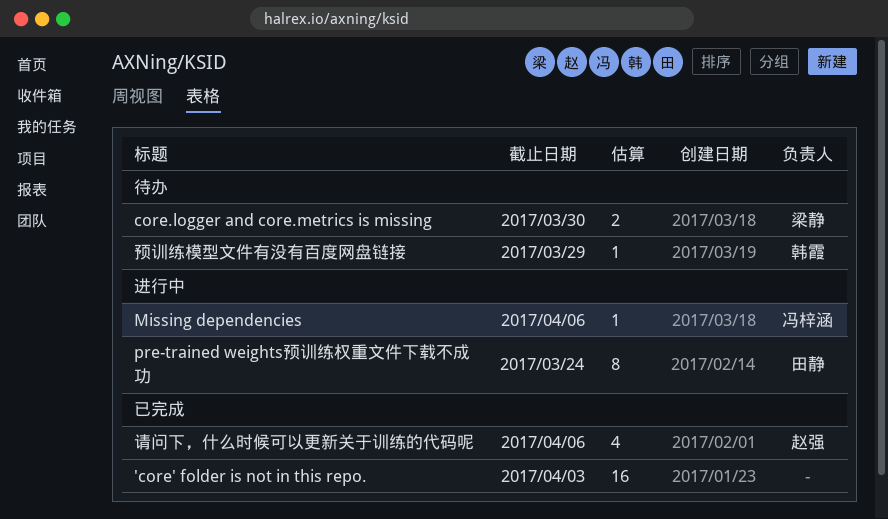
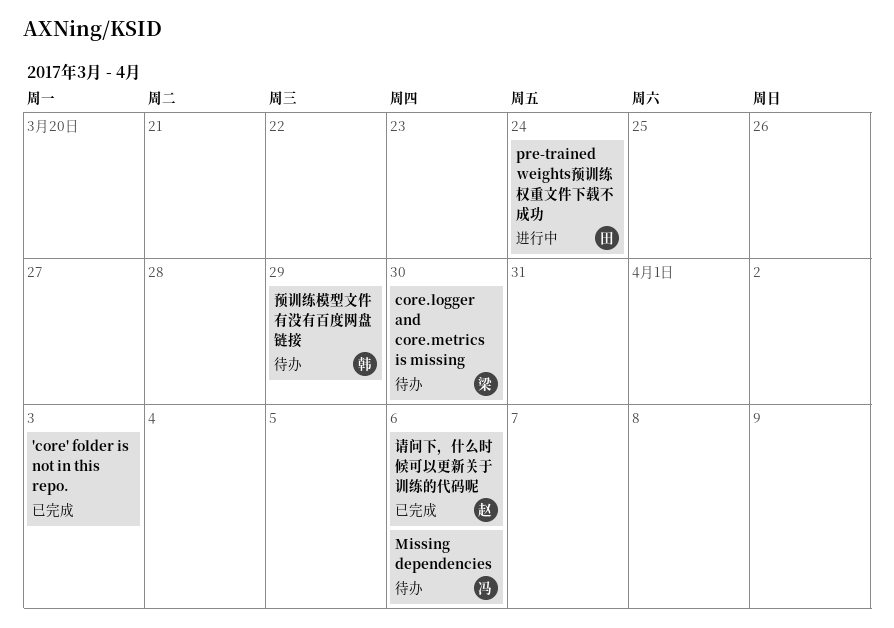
Missing dependencies, status: 进行中 -> 待办

